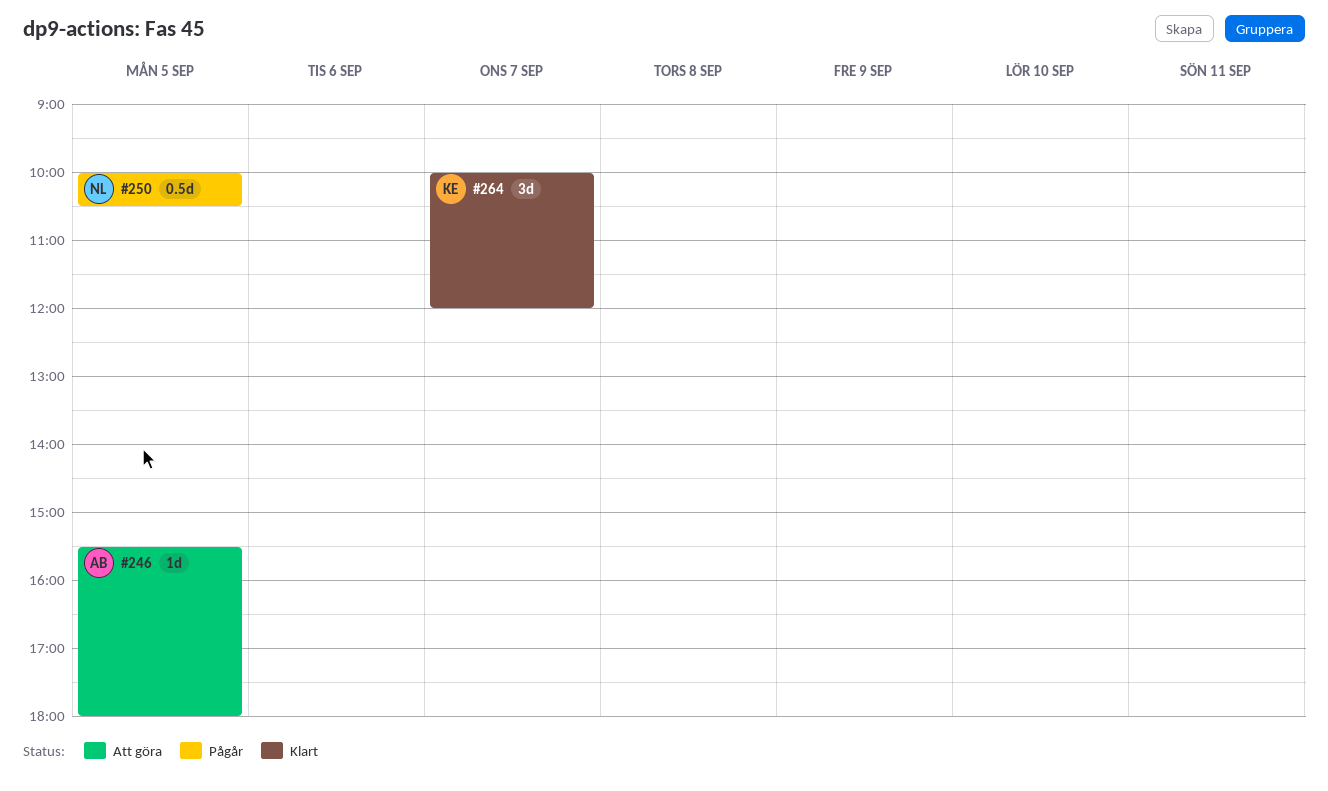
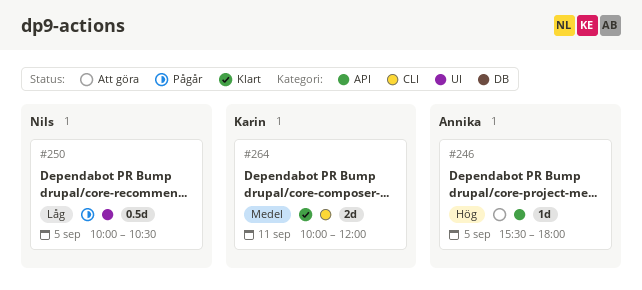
#264, estimate: 3d -> 2d
#264, day: Sep 7 -> Sep 11

